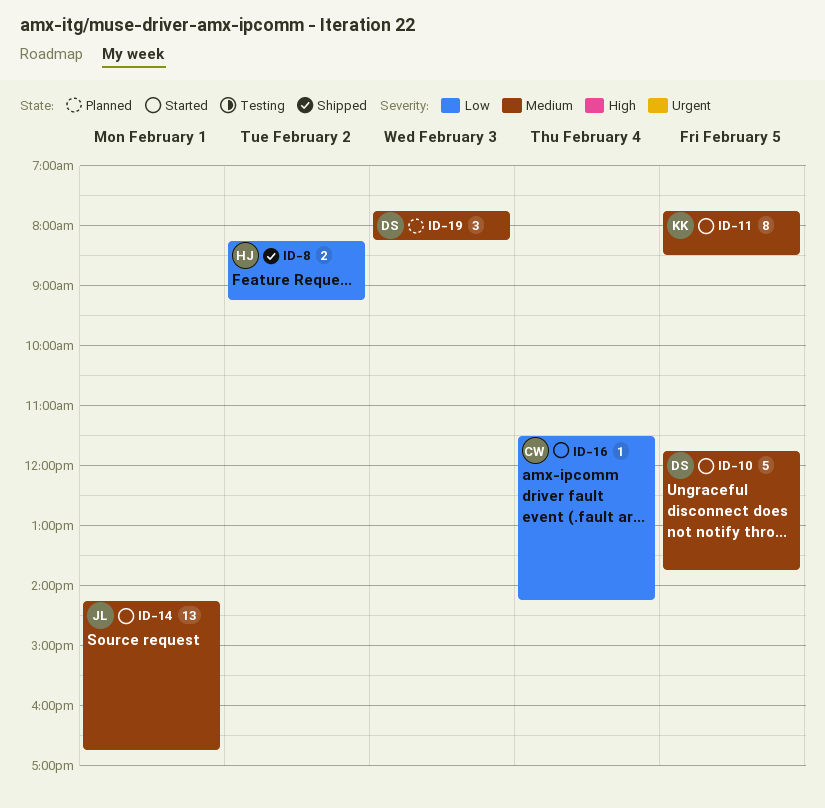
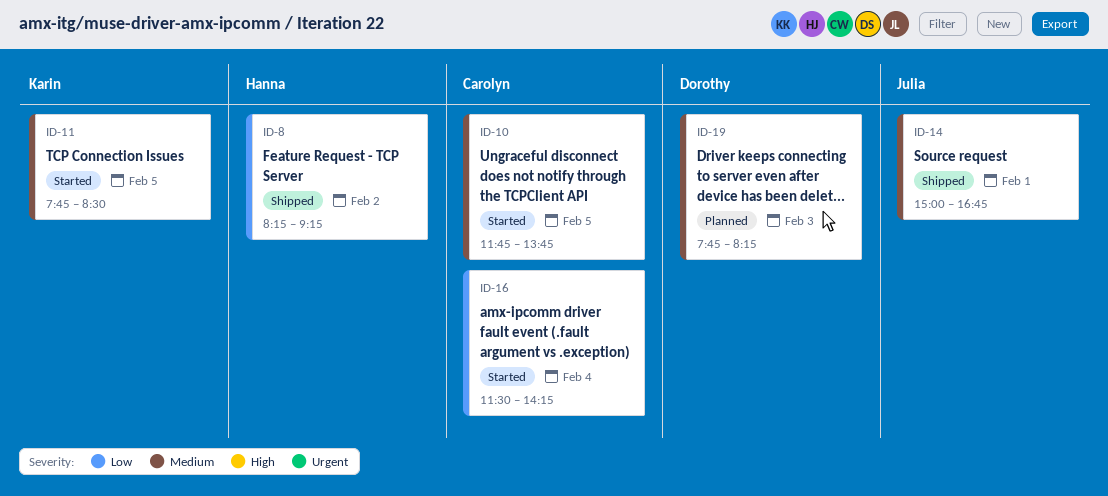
ID-10, owner: Dorothy -> Carolyn
ID-14, status: Started -> Shipped
ID-14, begins: 14:15 -> 15:00

